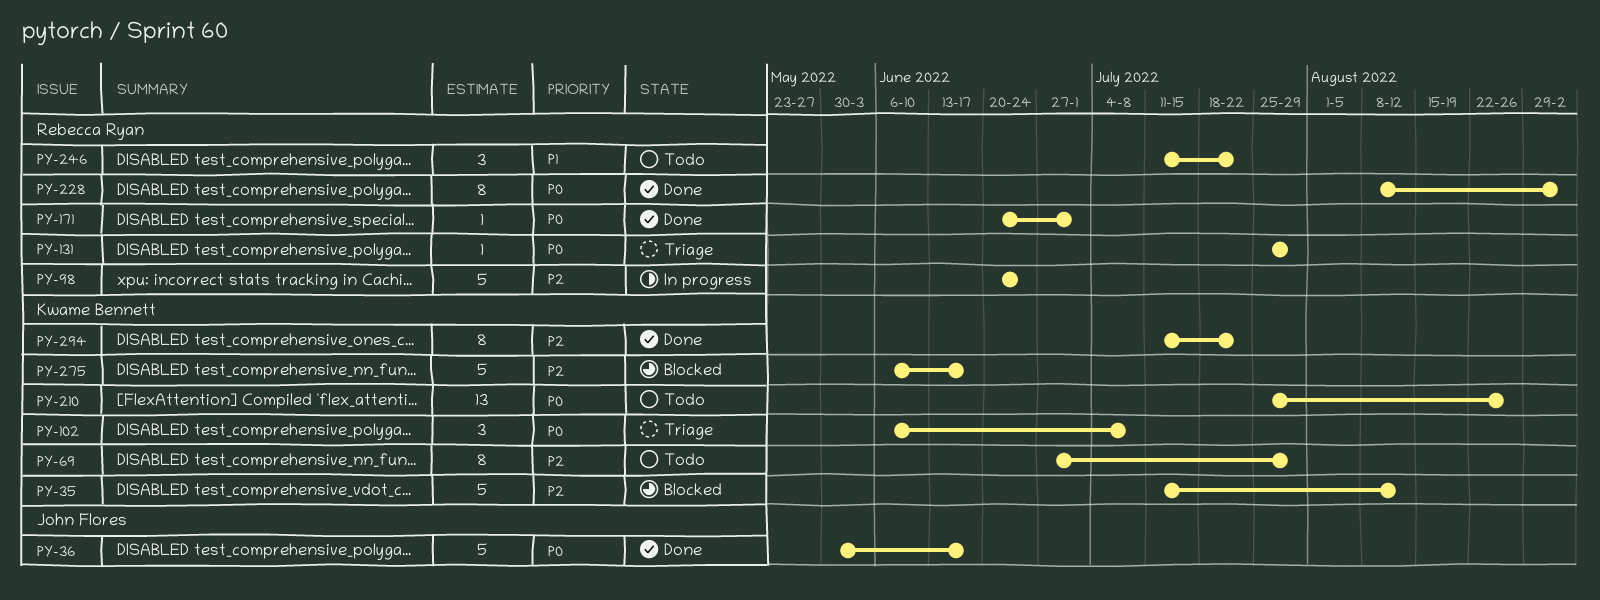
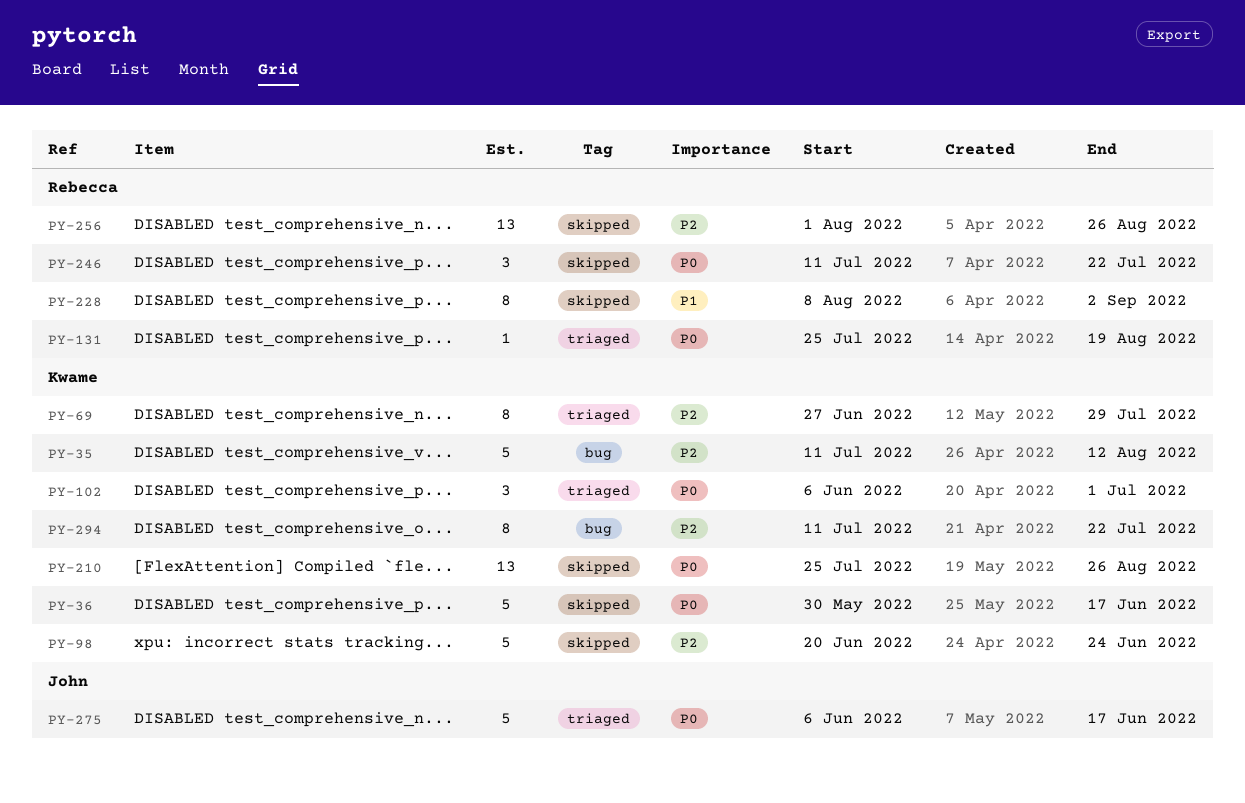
PY-36, owner: John Flores -> Kwame Bennett
PY-98, owner: Rebecca Ryan -> Kwame Bennett
PY-102, due: Jul 8 -> Jul 1
PY-131, due: Jul 29 -> Aug 19
PY-171: present -> none
PY-228, priority: P0 -> P1
PY-246, priority: P1 -> P0
PY-256: none -> present
PY-275, owner: Kwame Bennett -> John Flores
PY-275, priority: P2 -> P0

